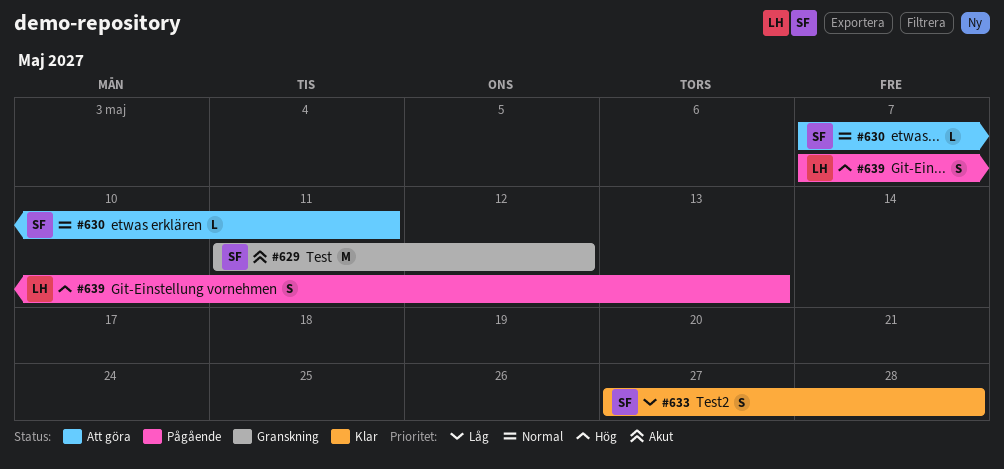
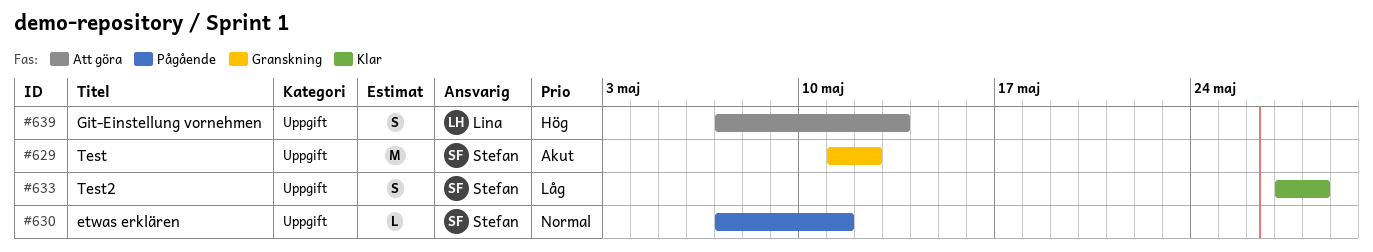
#630, status: Att göra -> Pågående
#639, status: Pågående -> Att göra

